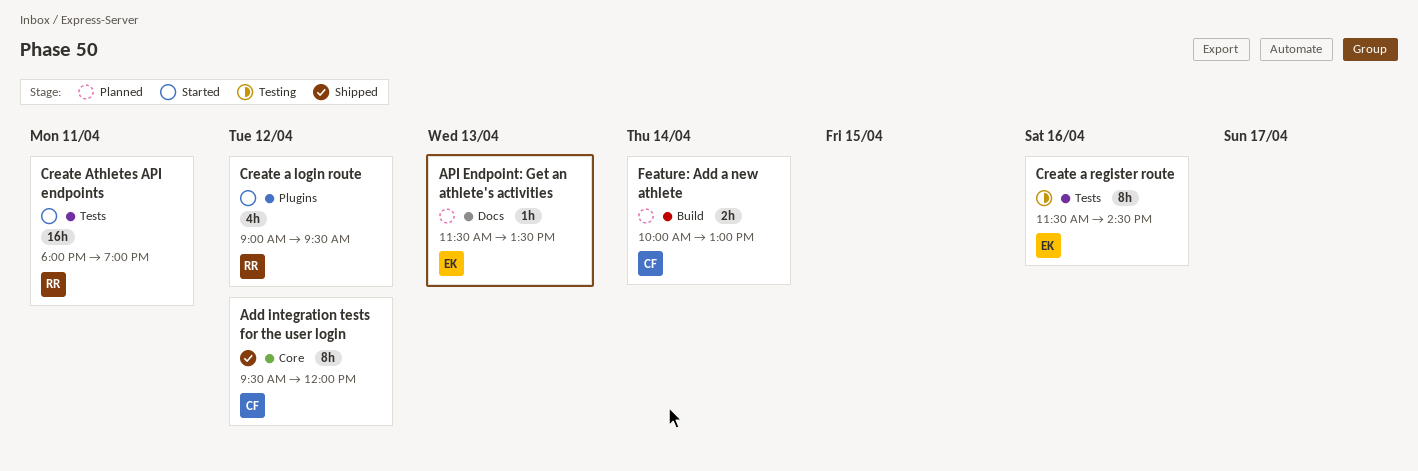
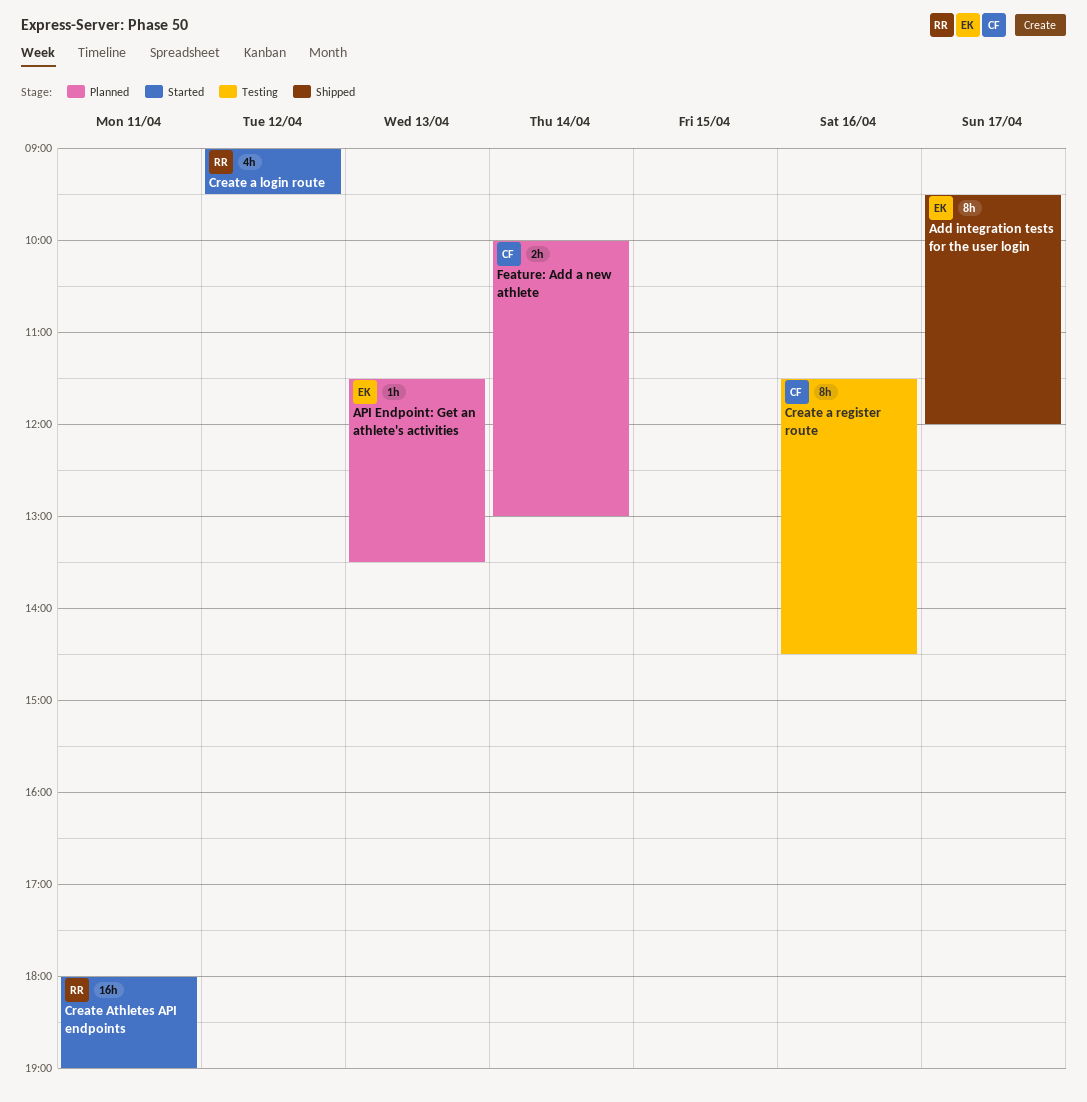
Add integration tests for the user login, owner: CF -> EK
Add integration tests for the user login, day: Apr 12 -> Apr 17
Create a register route, owner: EK -> CF

